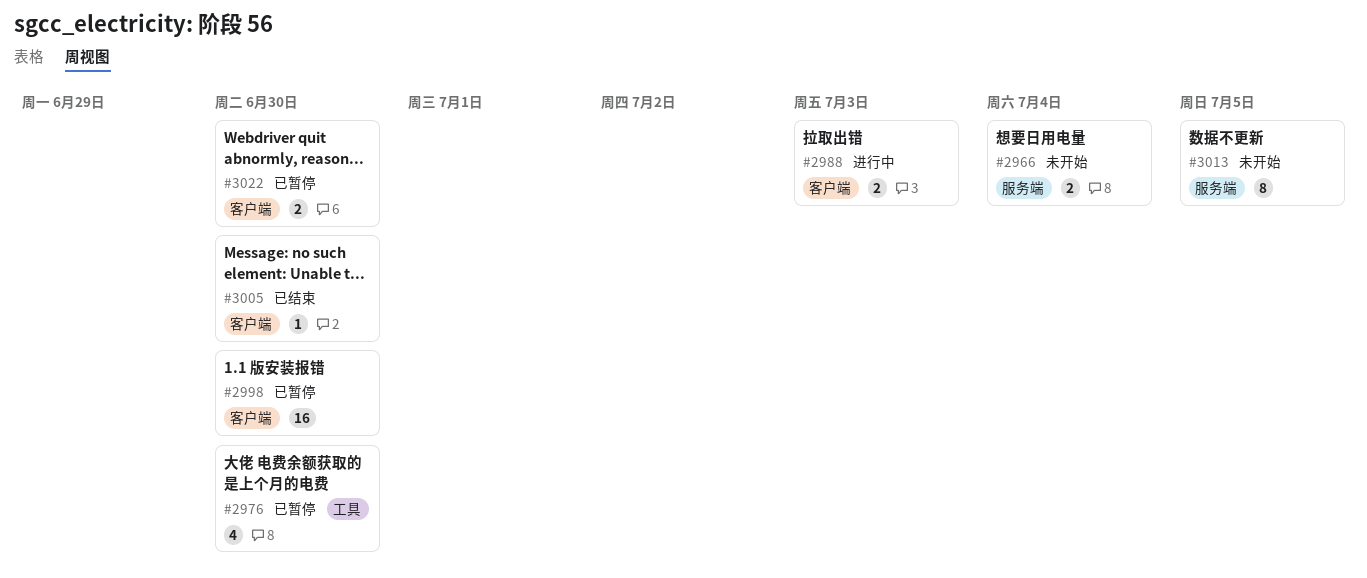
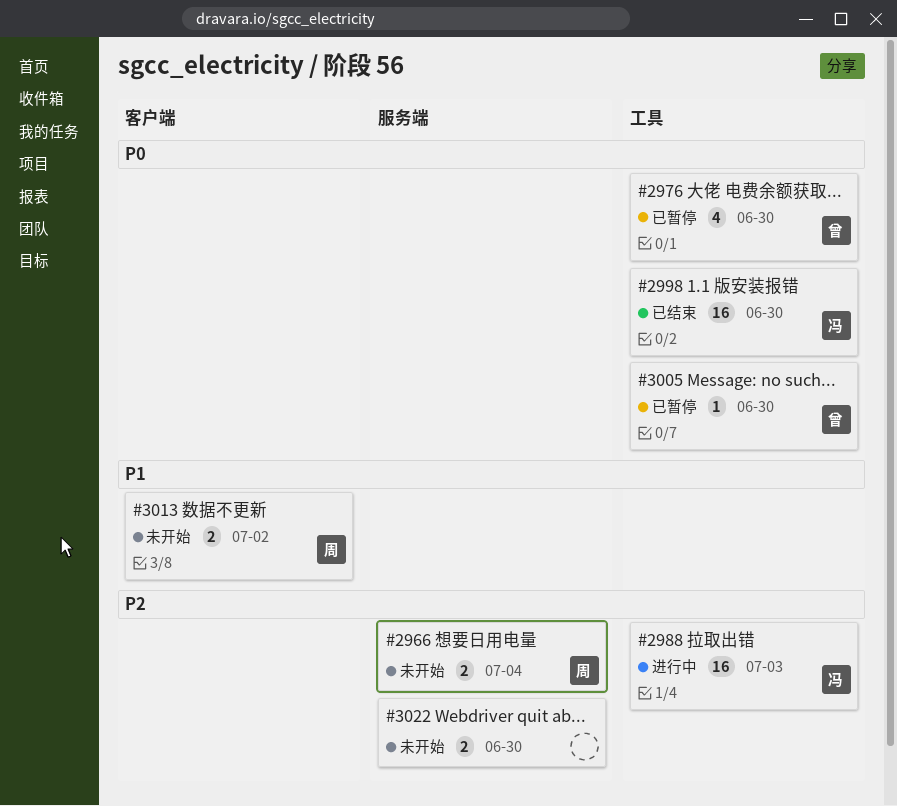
#2988, label: 客户端 -> 工具
#2988, estimate: 2 -> 16
#2998, status: 已暂停 -> 已结束
#2998, label: 客户端 -> 工具
#3005, status: 已结束 -> 已暂停
#3005, label: 客户端 -> 工具
#3013, label: 服务端 -> 客户端
#3013, estimate: 8 -> 2
#3013, due: Jul 5 -> Jul 2
#3022, status: 已暂停 -> 未开始
#3022, label: 客户端 -> 服务端

